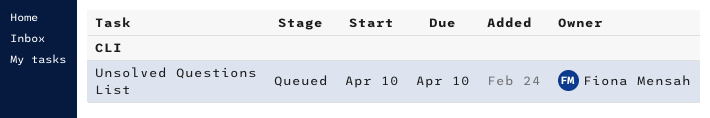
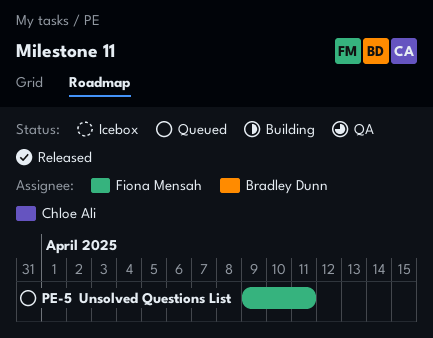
Unsolved Questions List, start: Apr 10 -> Apr 9
Unsolved Questions List, due: Apr 10 -> Apr 11

